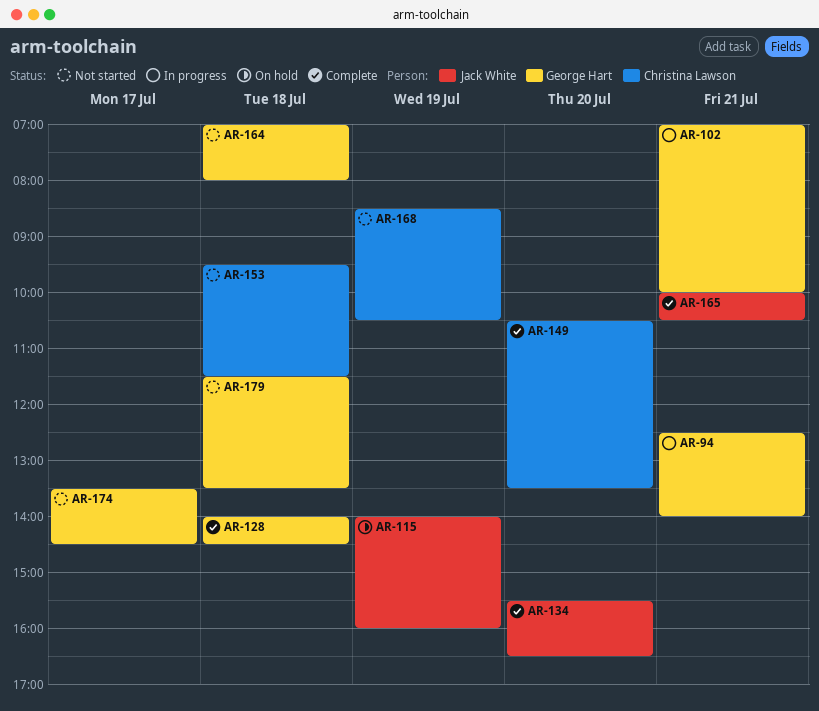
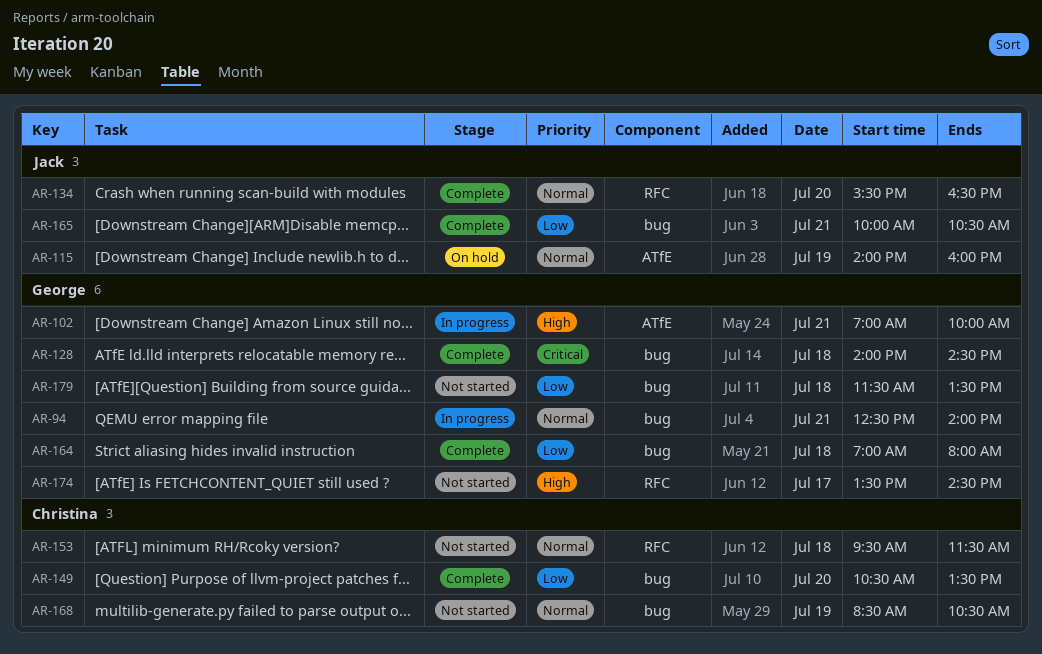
AR-164, status: Not started -> Complete

